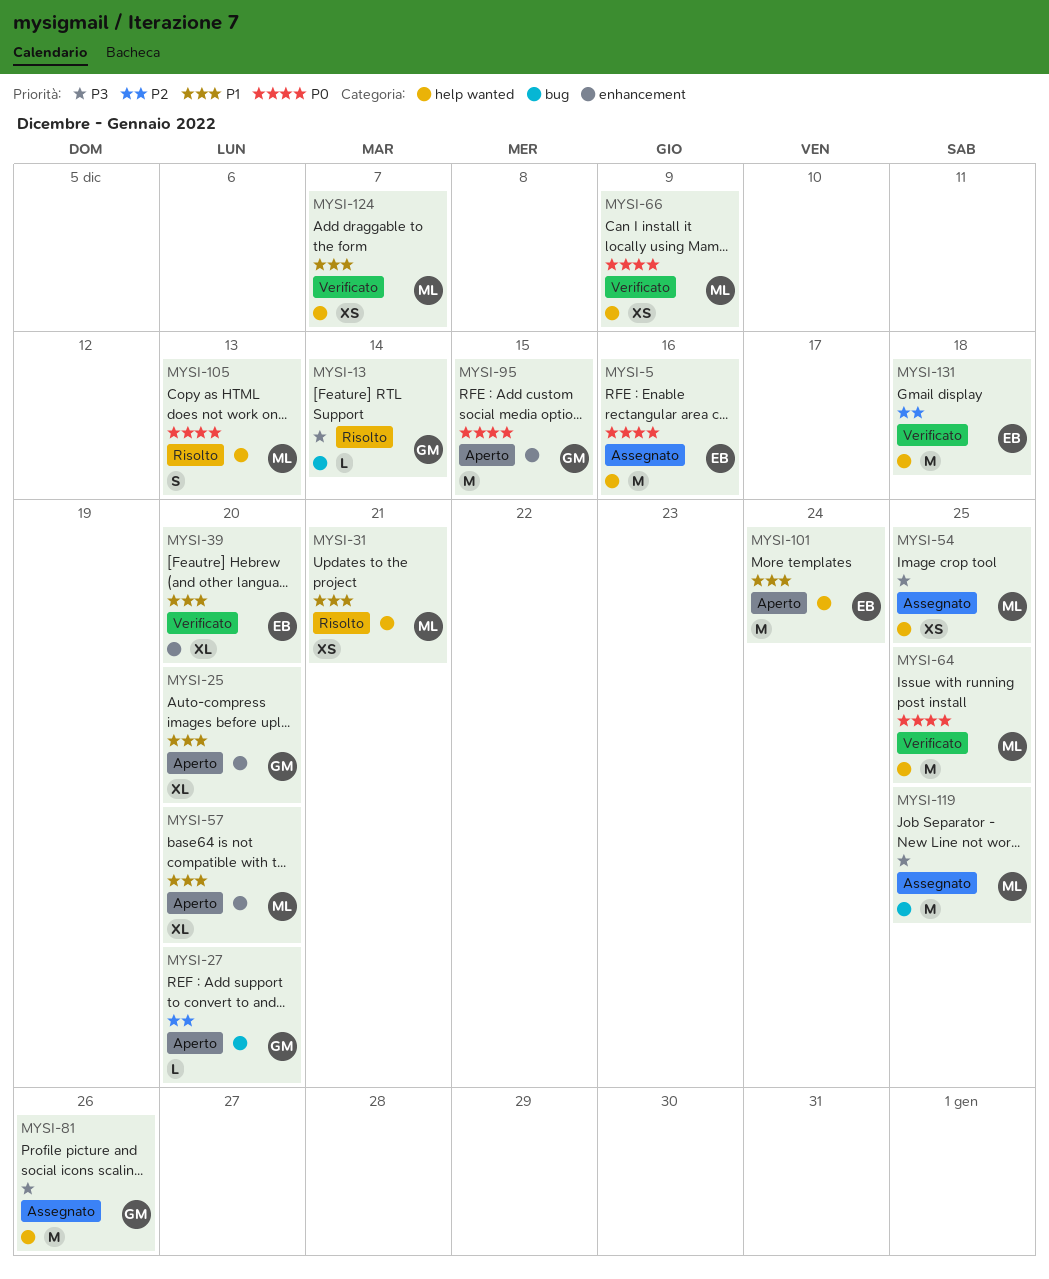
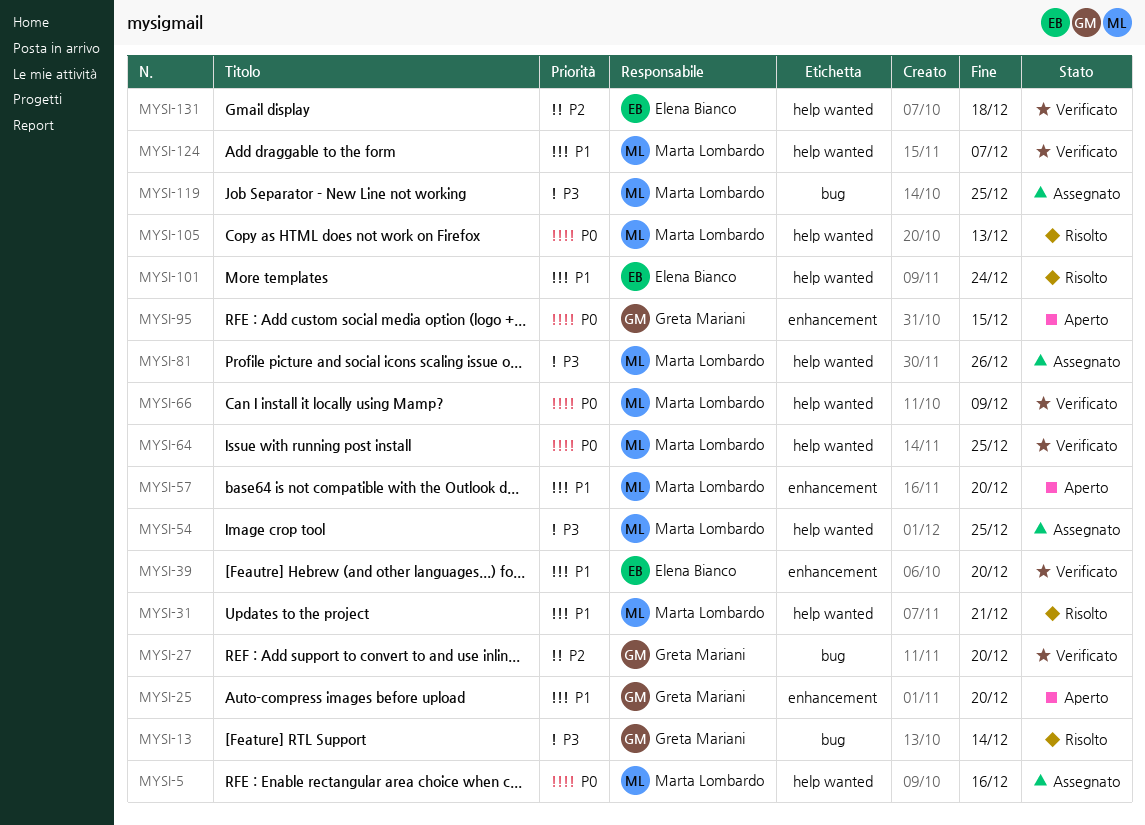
MYSI-5, owner: Elena Bianco -> Marta Lombardo
MYSI-27, status: Aperto -> Verificato
MYSI-81, owner: Greta Mariani -> Marta Lombardo
MYSI-101, status: Aperto -> Risolto

